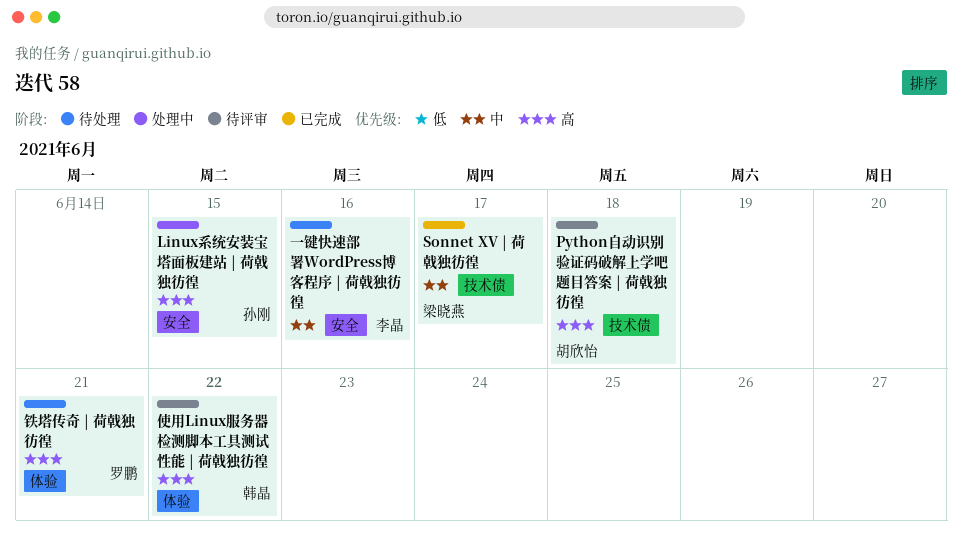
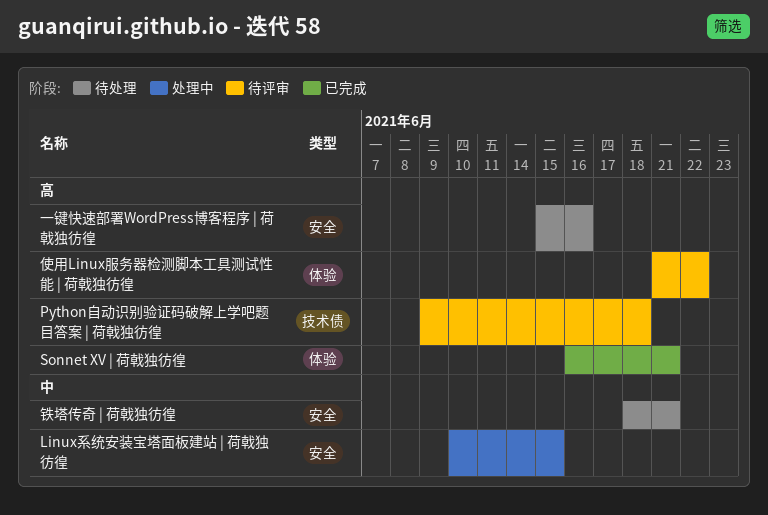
Linux系统安装宝塔面板建站 | 荷戟独彷徨, priority: 高 -> 中
Sonnet XV | 荷戟独彷徨, priority: 中 -> 高
Sonnet XV | 荷戟独彷徨, label: 技术债 -> 体验
Sonnet XV | 荷戟独彷徨, due: Jun 17 -> Jun 21
一键快速部署WordPress博客程序 | 荷戟独彷徨, priority: 中 -> 高
铁塔传奇 | 荷戟独彷徨, priority: 高 -> 中
铁塔传奇 | 荷戟独彷徨, label: 体验 -> 安全

